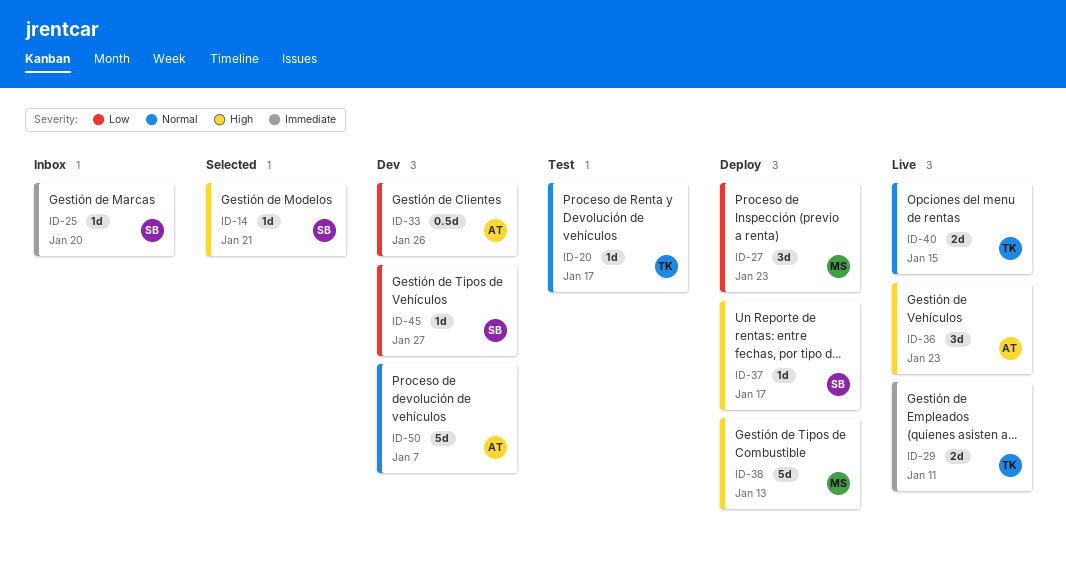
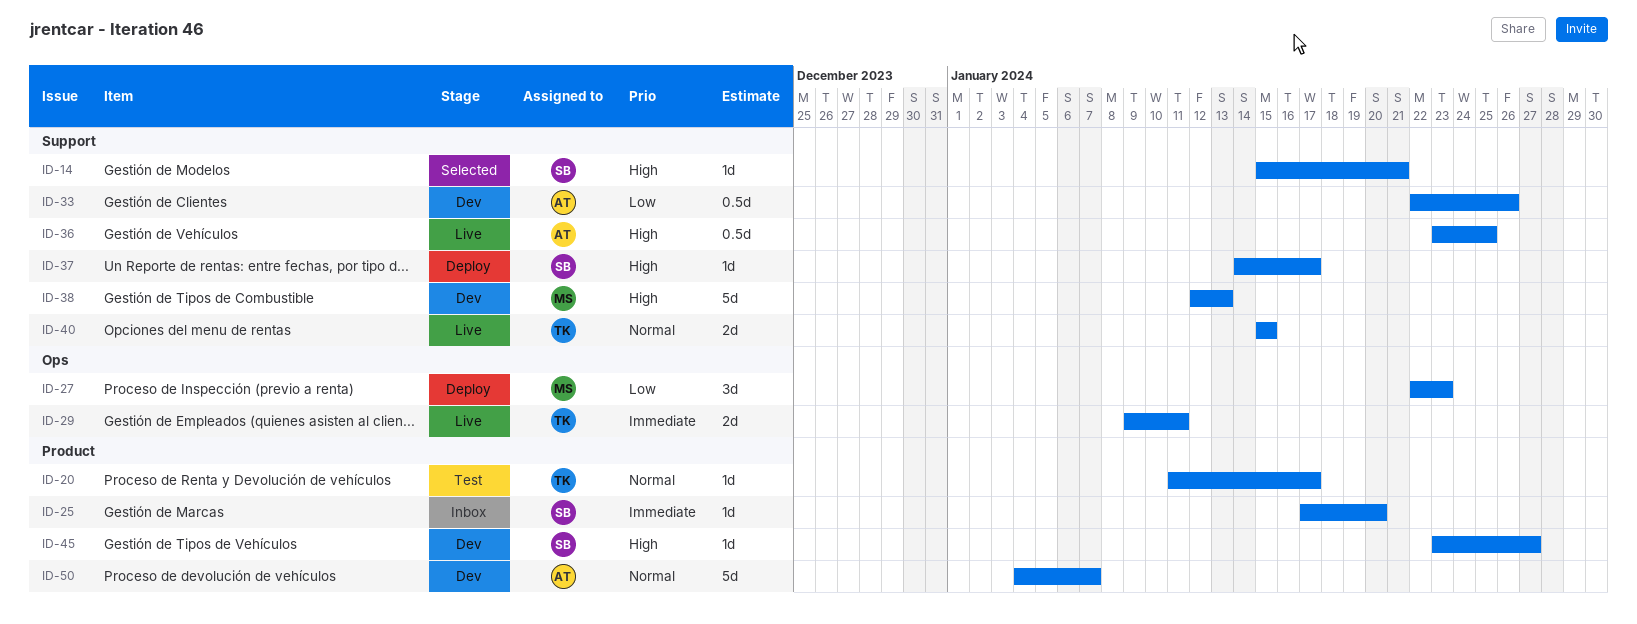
ID-36, estimate: 3d -> 0.5d
ID-36, due: Jan 23 -> Jan 25
ID-38, status: Deploy -> Dev
ID-45, priority: Low -> High

